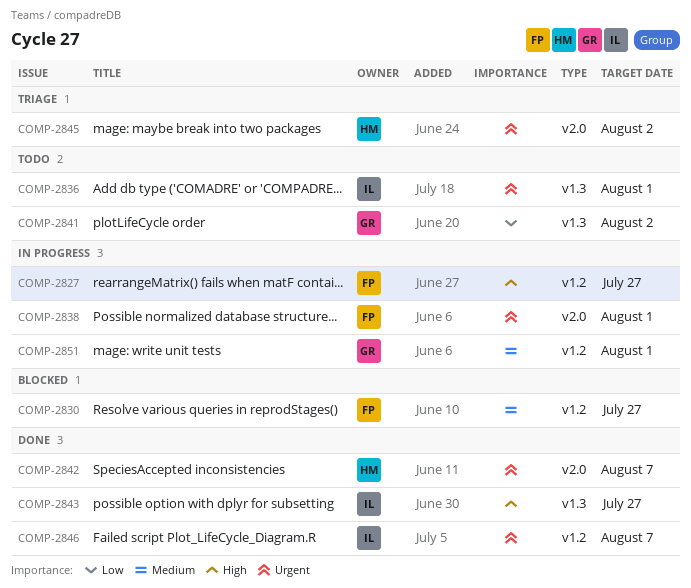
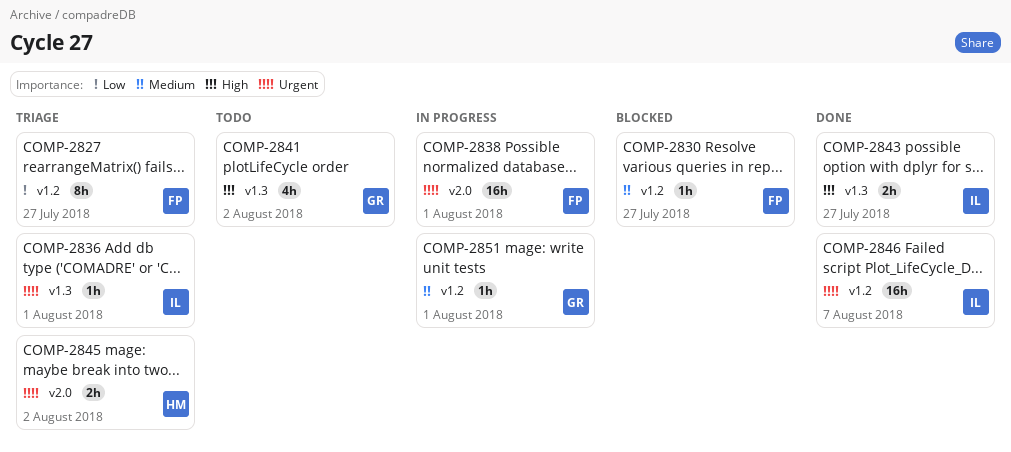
COMP-2827, status: In progress -> Triage
COMP-2827, priority: High -> Low
COMP-2836, status: Todo -> Triage
COMP-2841, priority: Low -> High
COMP-2842: present -> none

